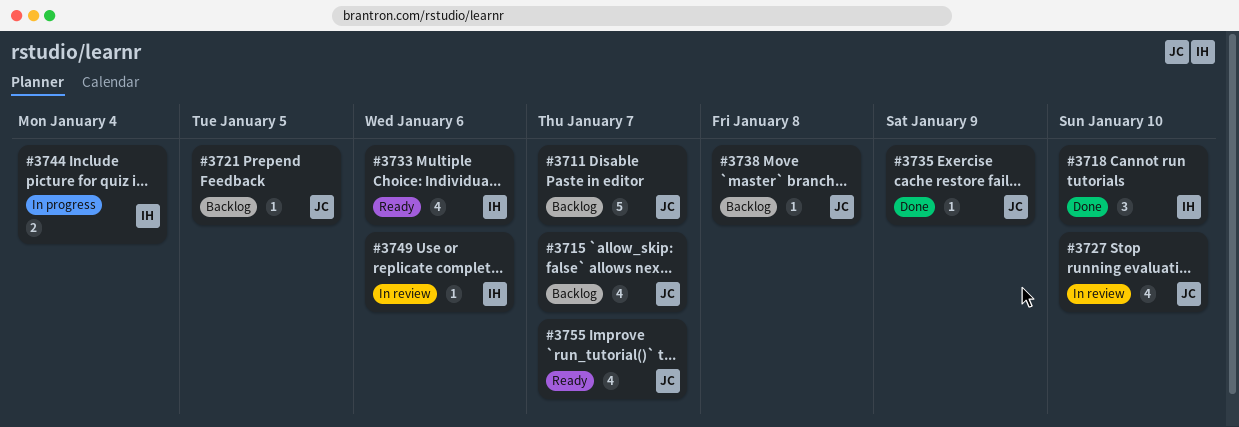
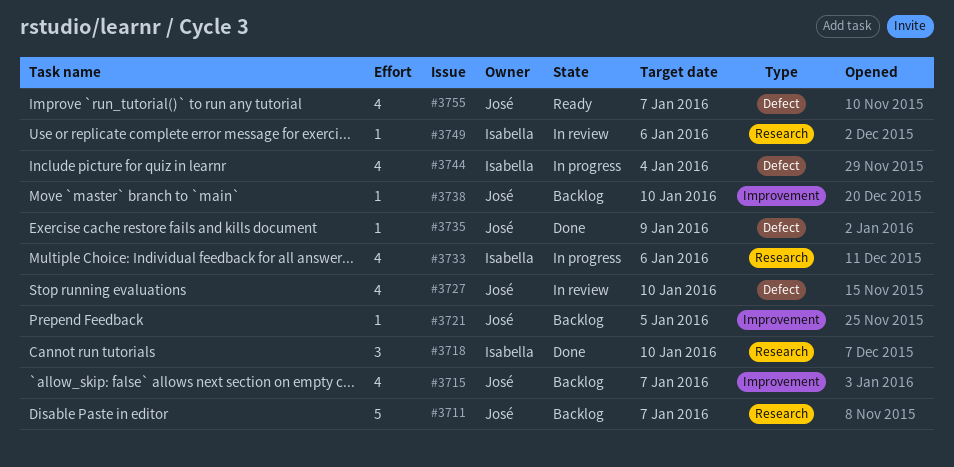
#3733, status: Ready -> In progress
#3738, due: Jan 8 -> Jan 10
#3744, estimate: 2 -> 4

